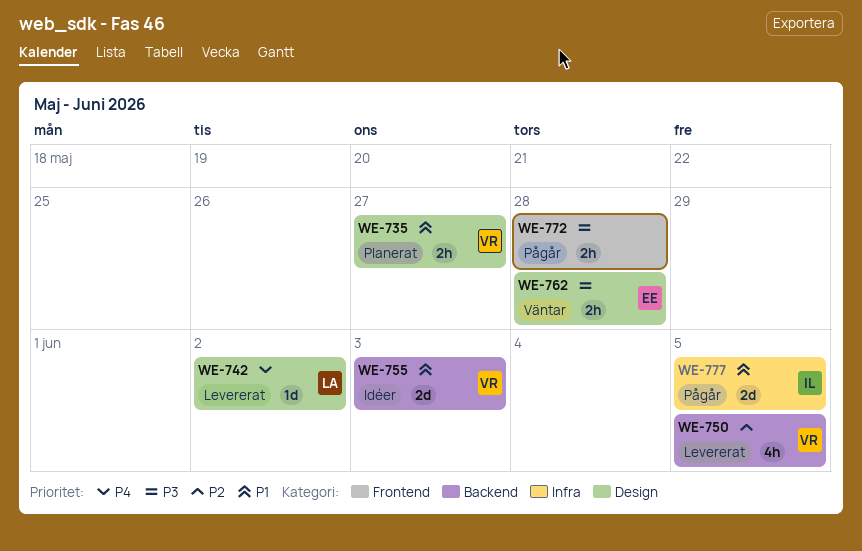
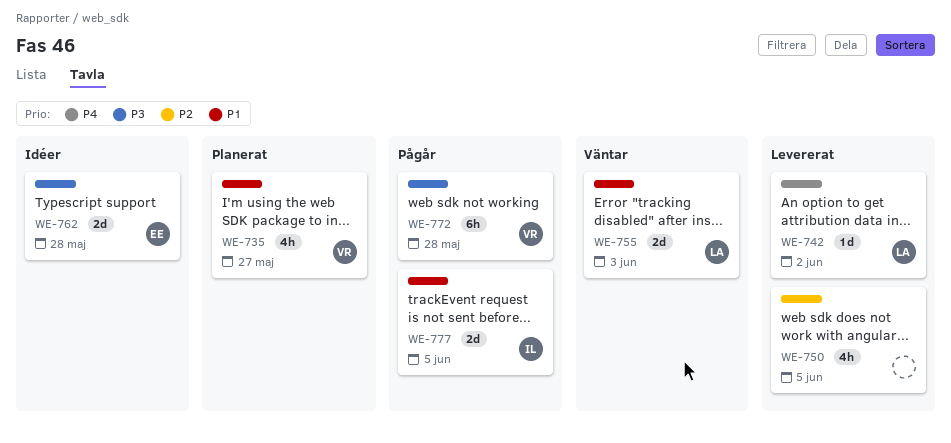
WE-735, estimate: 2h -> 4h
WE-750, owner: VR -> none
WE-755, status: Idéer -> Väntar
WE-755, owner: VR -> LA
WE-762, status: Väntar -> Idéer
WE-762, estimate: 2h -> 2d
WE-772, owner: none -> VR
WE-772, estimate: 2h -> 6h

